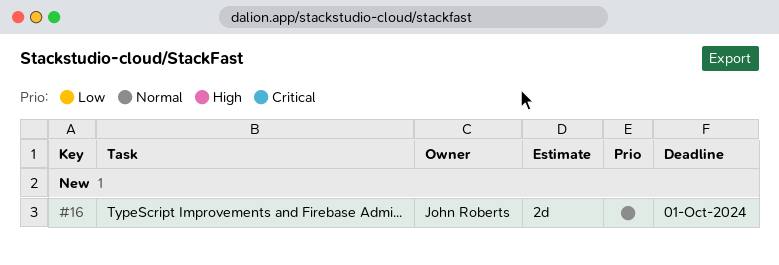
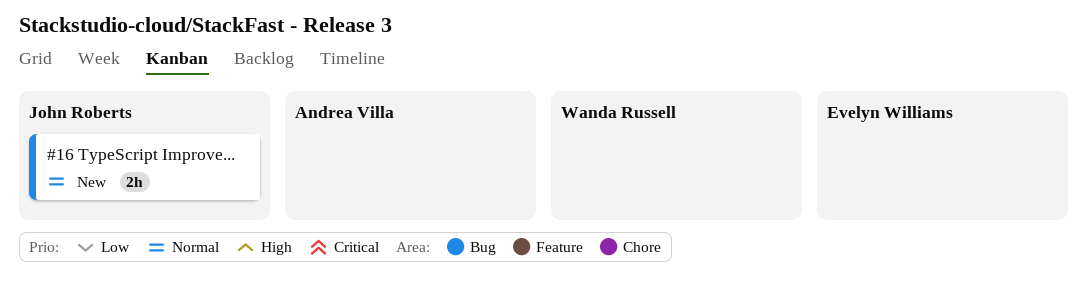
#16, estimate: 2d -> 2h

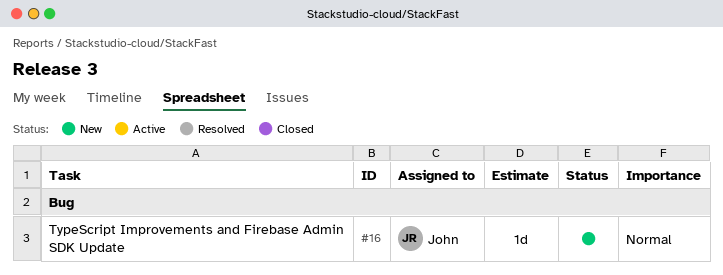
#16, estimate: 2h -> 1d

